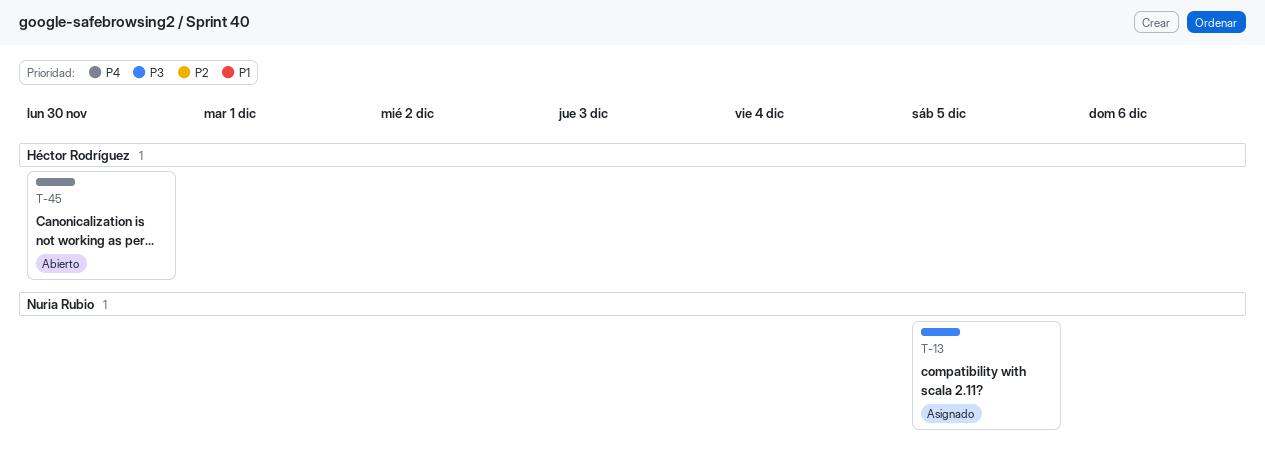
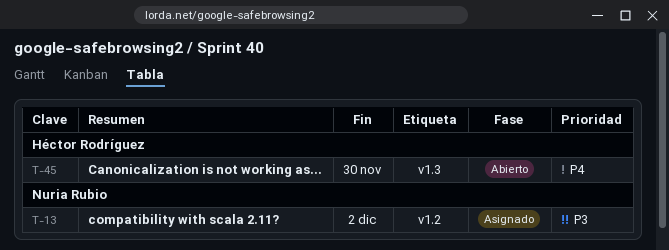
T-13, due: Dec 5 -> Dec 2

